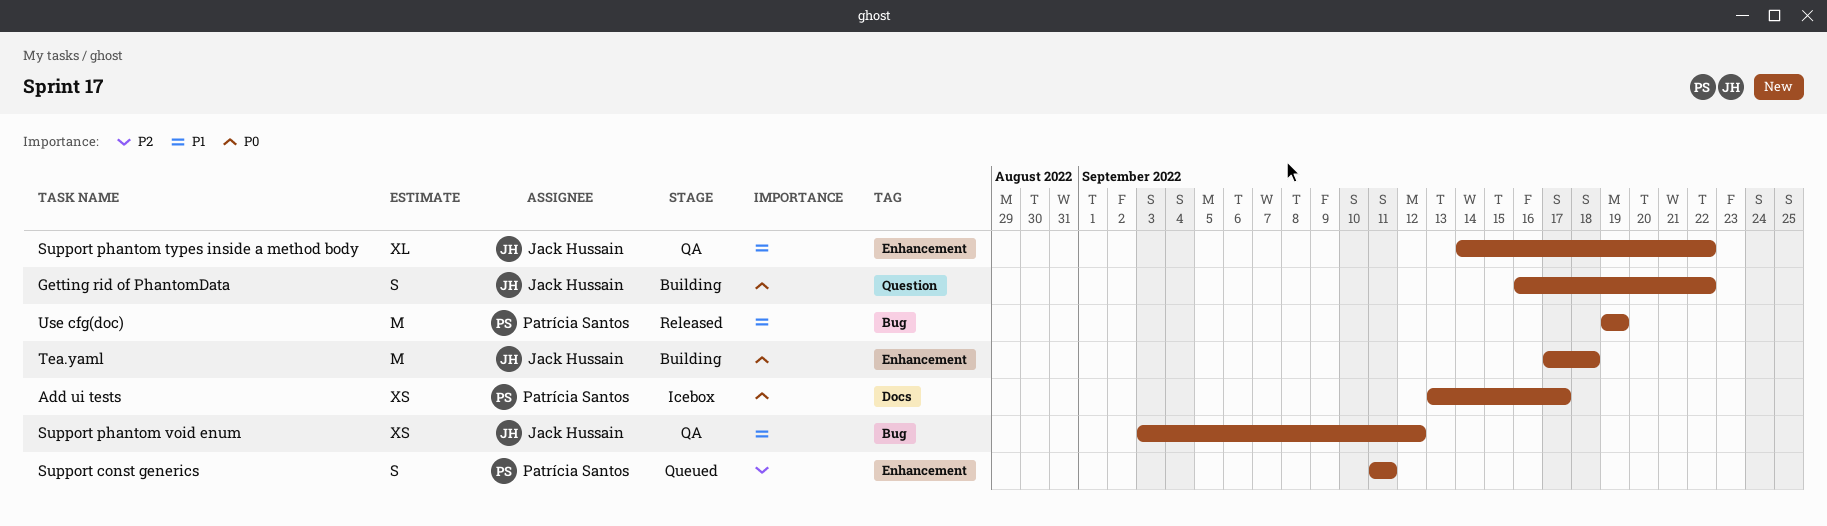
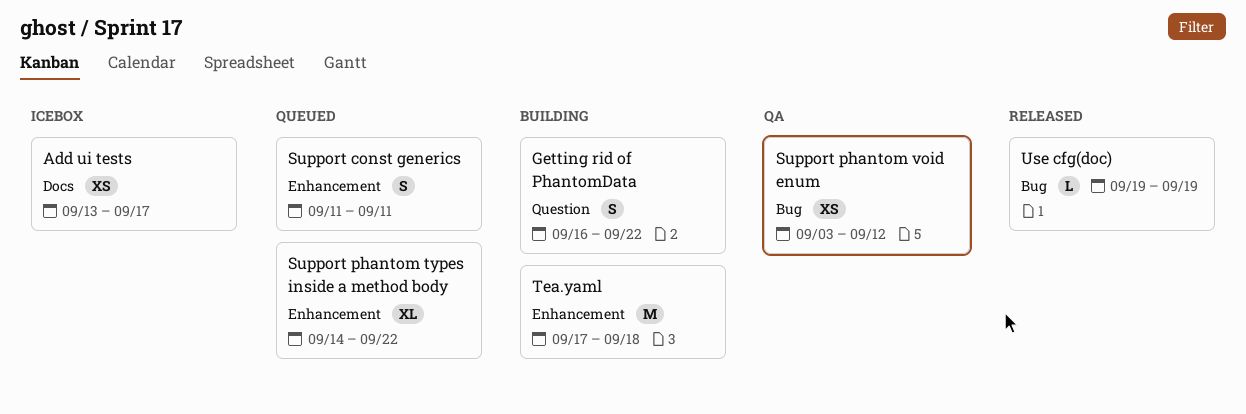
Support phantom types inside a method body, status: QA -> Queued
Use cfg(doc), estimate: M -> L

